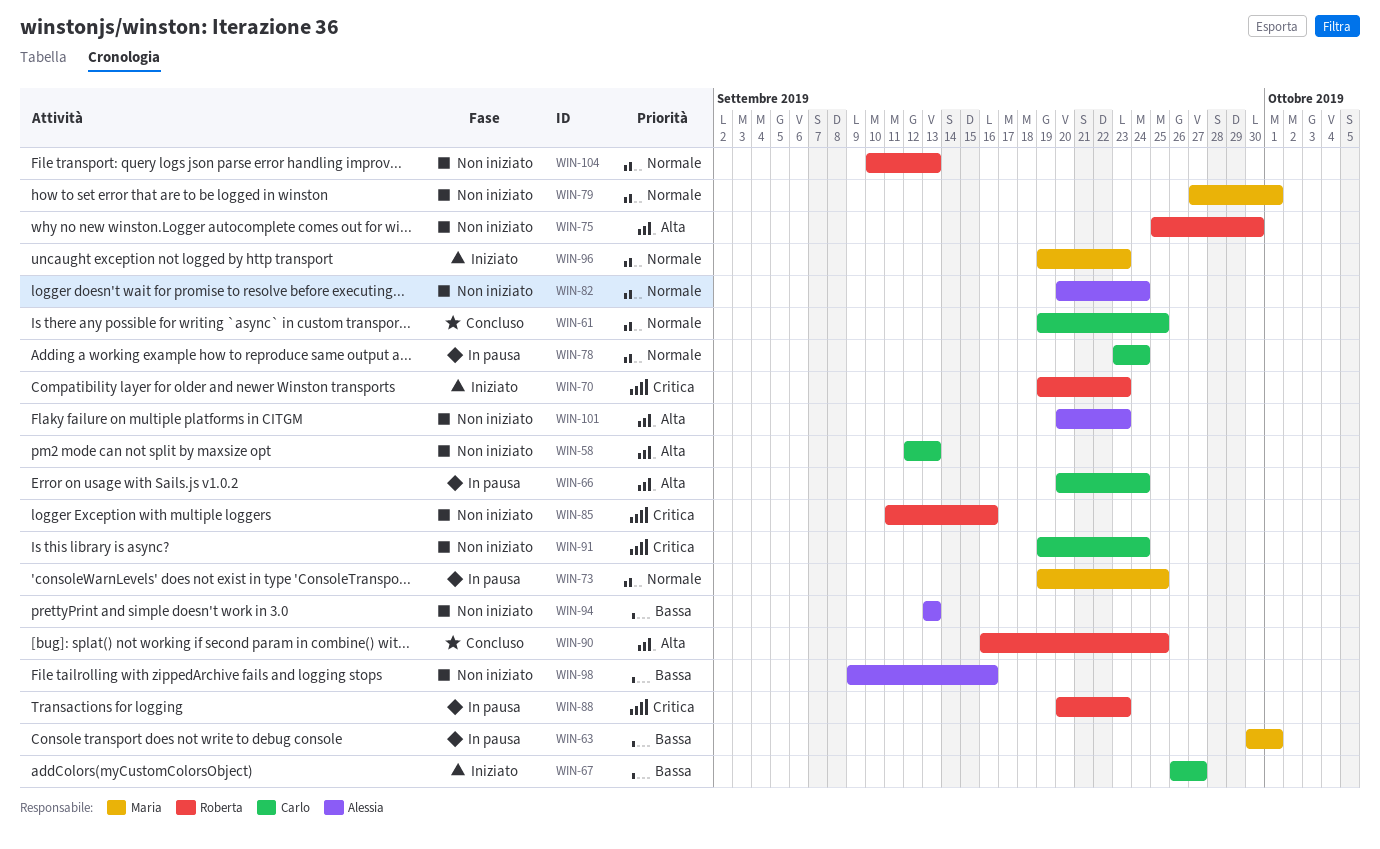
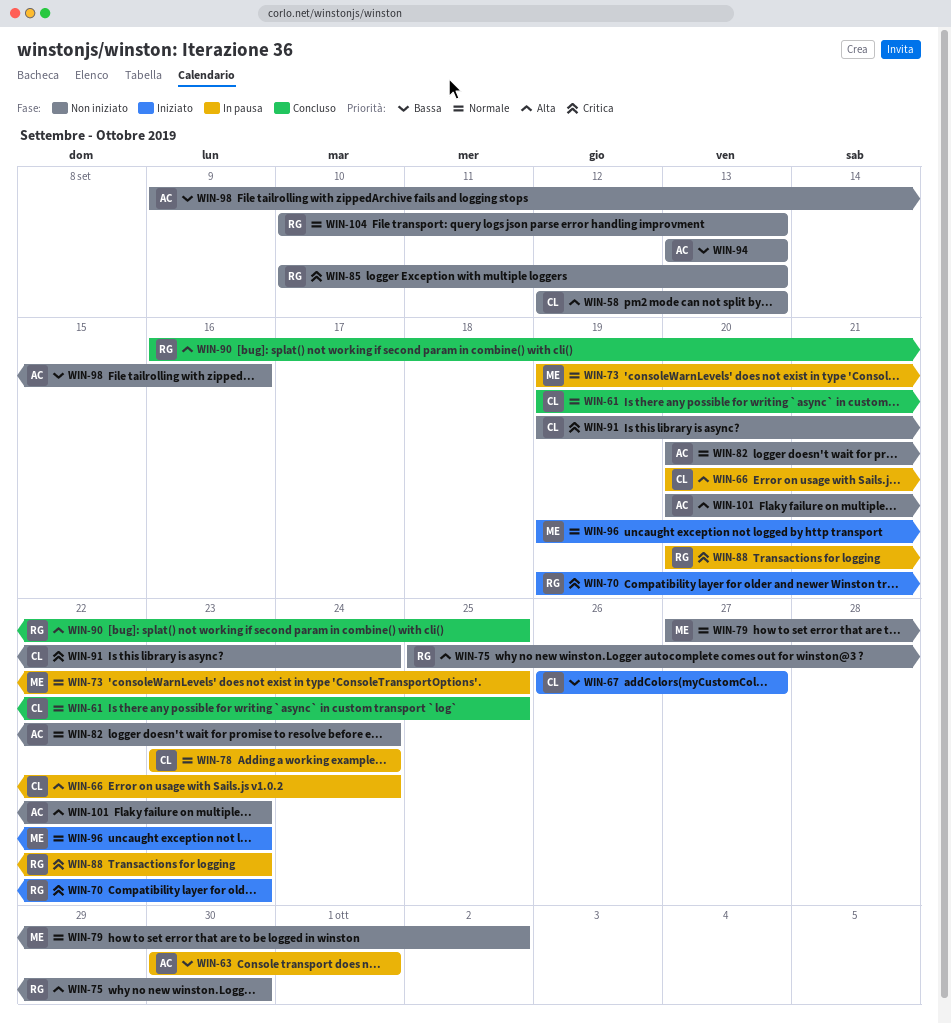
WIN-63, owner: Maria -> Alessia
WIN-79, due: Oct 1 -> Oct 2
WIN-85, start: Sep 11 -> Sep 10
WIN-85, due: Sep 16 -> Sep 13

